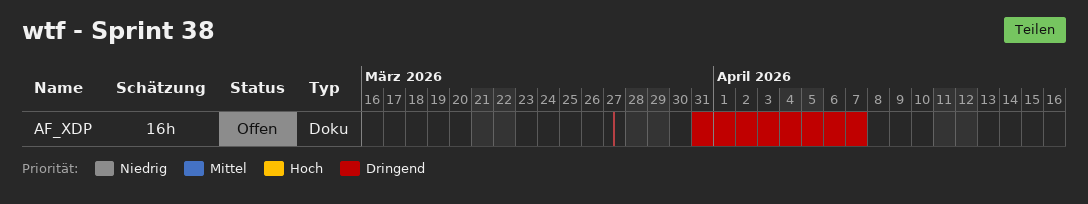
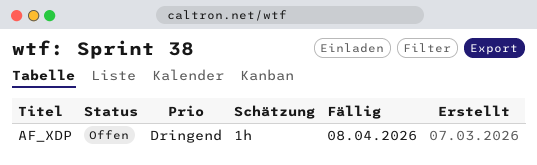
AF_XDP, estimate: 16h -> 1h
AF_XDP, due: Apr 7 -> Apr 8

